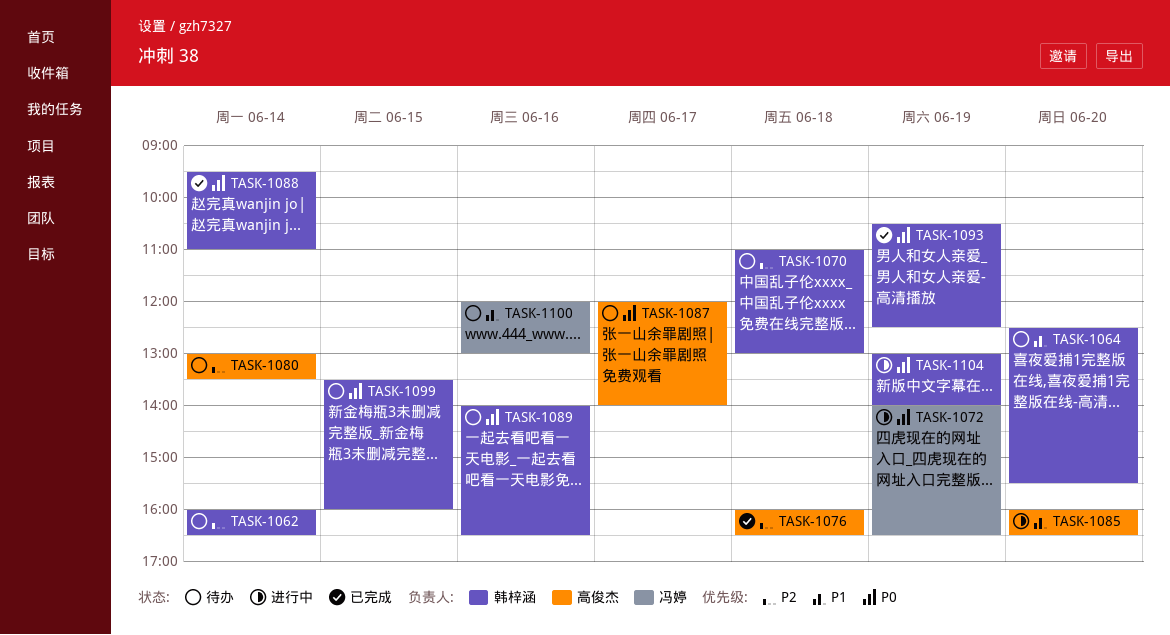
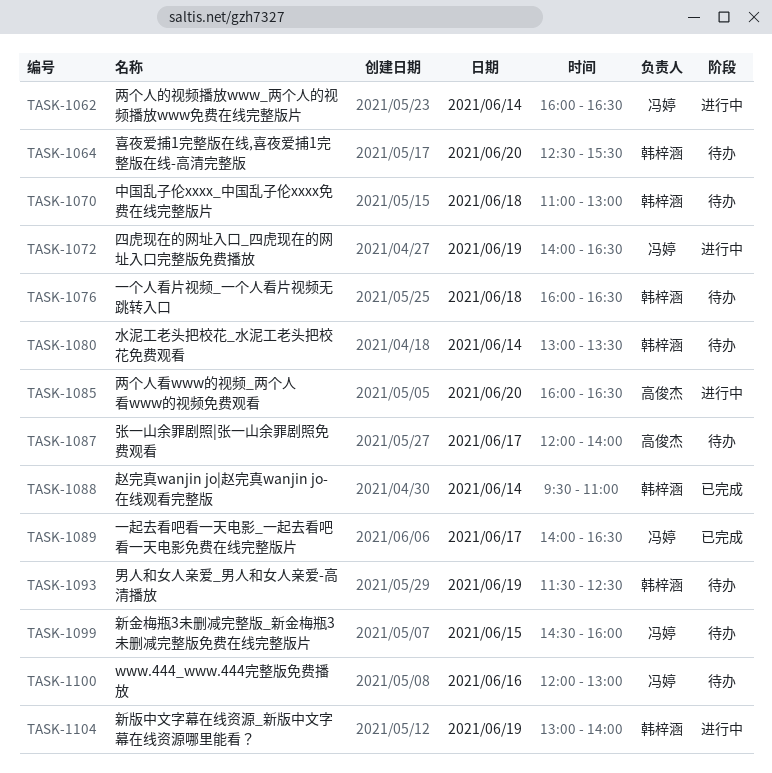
TASK-1062, status: 待办 -> 进行中
TASK-1062, owner: 韩梓涵 -> 冯婷
TASK-1076, status: 已完成 -> 待办
TASK-1076, owner: 高俊杰 -> 韩梓涵
TASK-1080, owner: 高俊杰 -> 韩梓涵
TASK-1089, status: 待办 -> 已完成
TASK-1089, owner: 韩梓涵 -> 冯婷
TASK-1089, day: Jun 16 -> Jun 17
TASK-1093, status: 已完成 -> 待办
TASK-1093, begins: 10:30 -> 11:30
TASK-1099, owner: 韩梓涵 -> 冯婷
TASK-1099, begins: 13:30 -> 14:30

